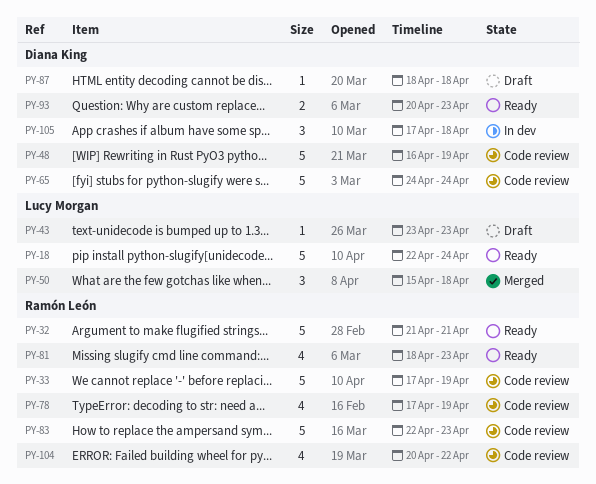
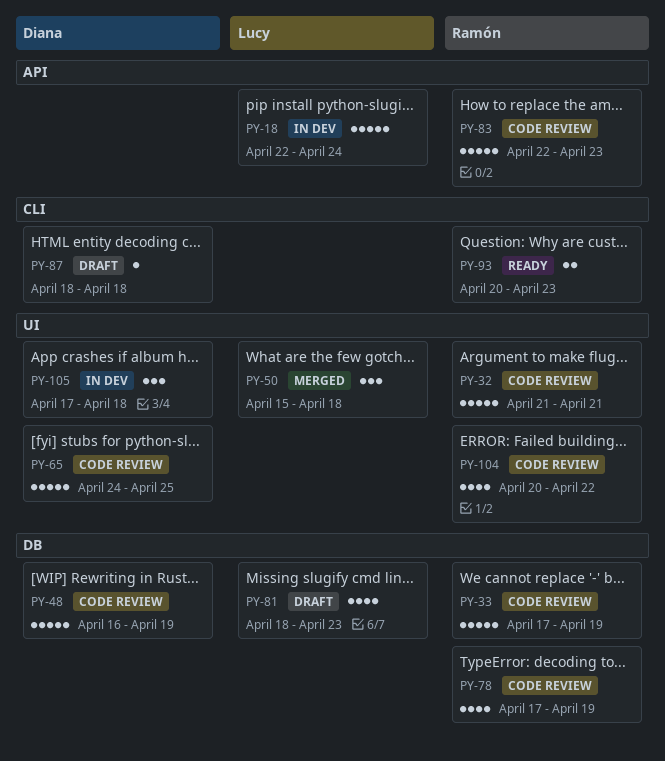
PY-18, status: Ready -> In dev
PY-32, status: Ready -> Code review
PY-43: present -> none
PY-65, due: Apr 24 -> Apr 25
PY-81, status: Ready -> Draft
PY-81, owner: Ramón León -> Lucy Morgan
PY-93, owner: Diana King -> Ramón León

